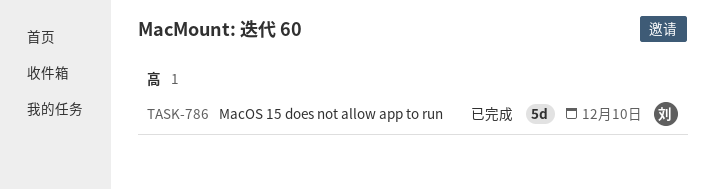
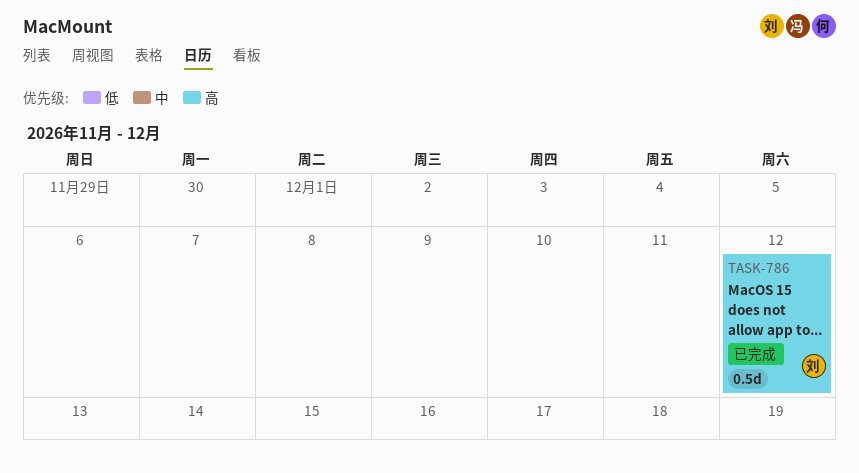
TASK-786, estimate: 5d -> 0.5d
TASK-786, due: Dec 10 -> Dec 12

